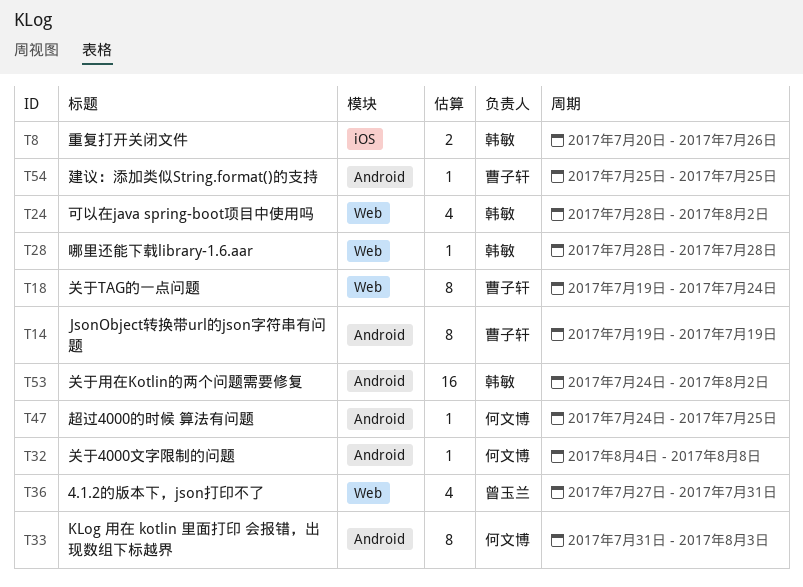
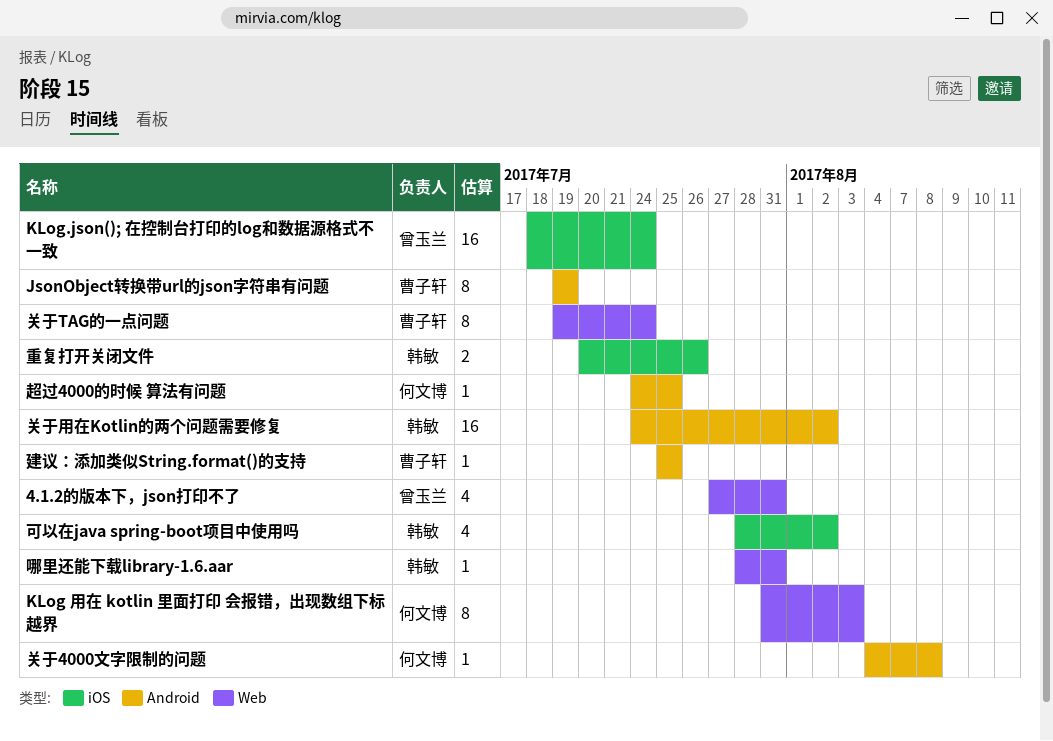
KLog 用在 kotlin 里面打印 会报错，出现数组下标越界, label: Android -> Web
KLog.json(); 在控制台打印的log和数据源格式不一致: none -> present
可以在java spring-boot项目中使用吗, label: Web -> iOS
哪里还能下载library-1.6.aar, due: Jul 28 -> Jul 31

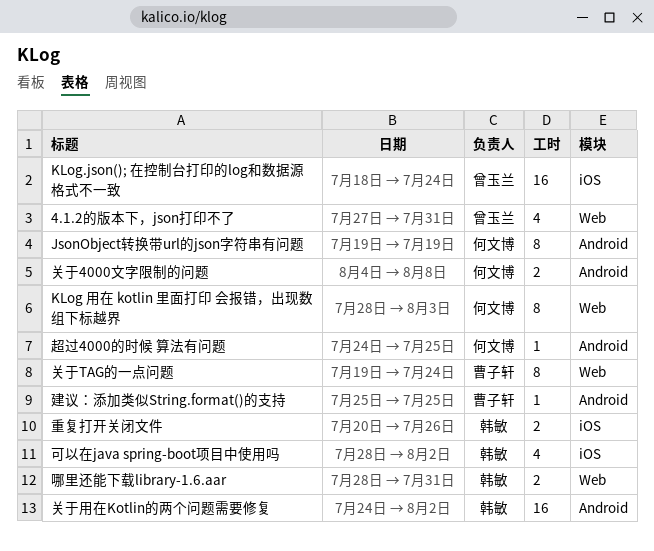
JsonObject转换带url的json字符串有问题, owner: 曹子轩 -> 何文博
KLog 用在 kotlin 里面打印 会报错，出现数组下标越界, start: Jul 31 -> Jul 28
关于4000文字限制的问题, estimate: 1 -> 2
哪里还能下载library-1.6.aar, estimate: 1 -> 2

